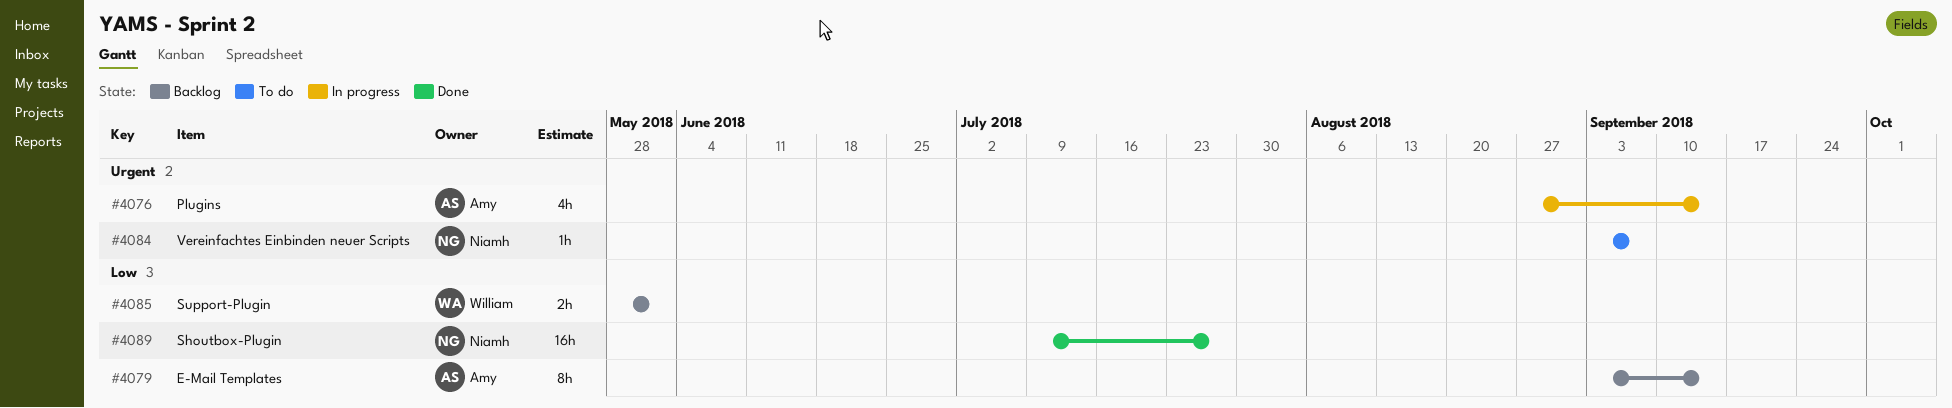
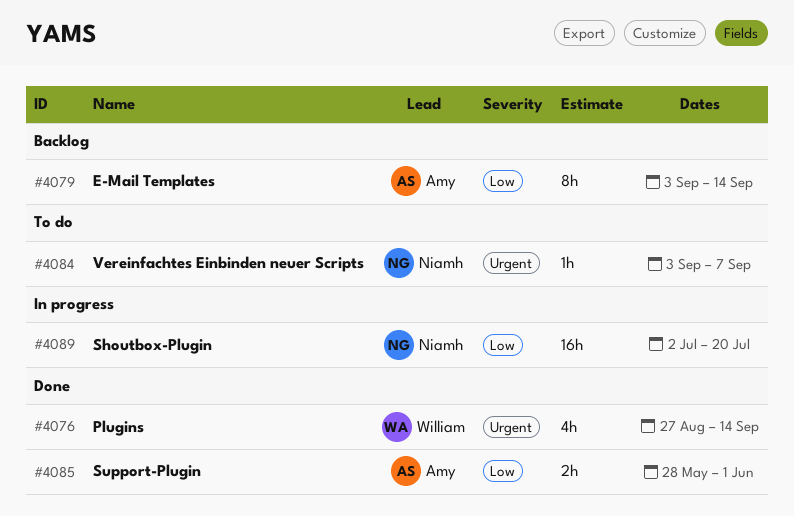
#4076, status: In progress -> Done
#4076, owner: Amy -> William
#4085, status: Backlog -> Done
#4085, owner: William -> Amy
#4089, status: Done -> In progress
#4089, start: Jul 9 -> Jul 2
#4089, due: Jul 27 -> Jul 20

